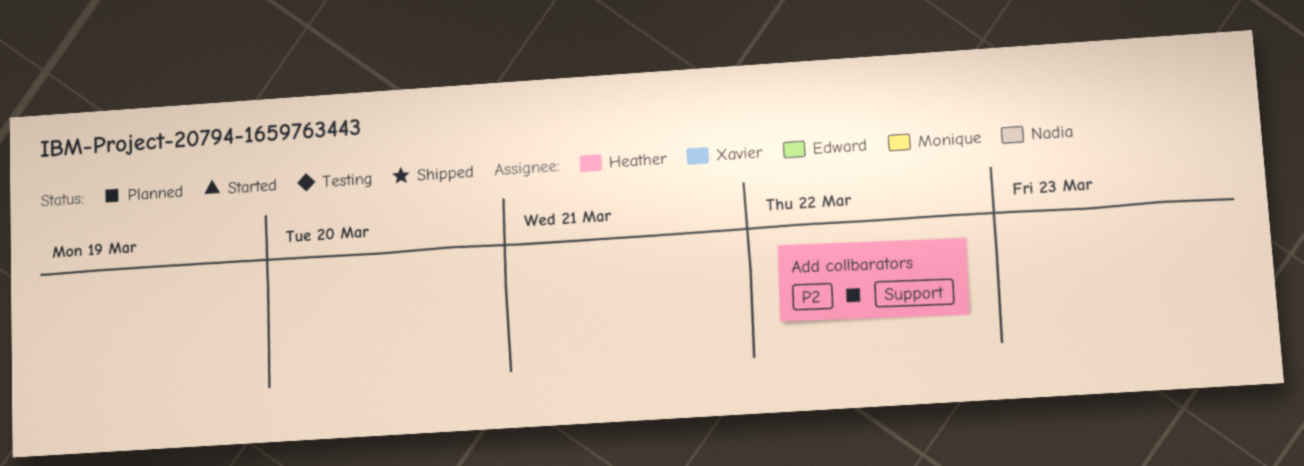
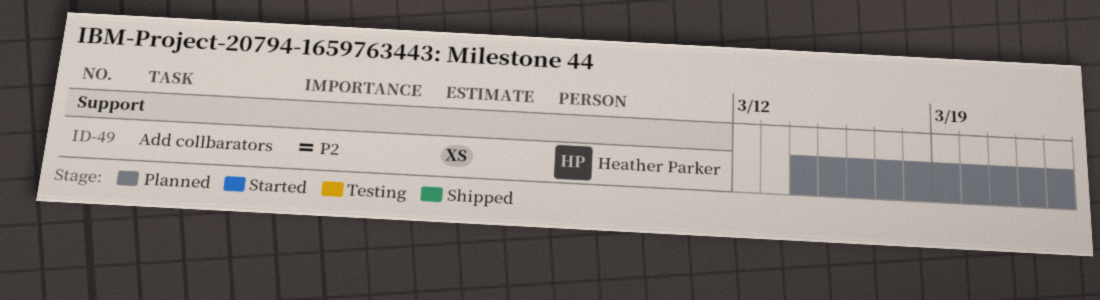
Add collbarators, due: Mar 22 -> Mar 23

